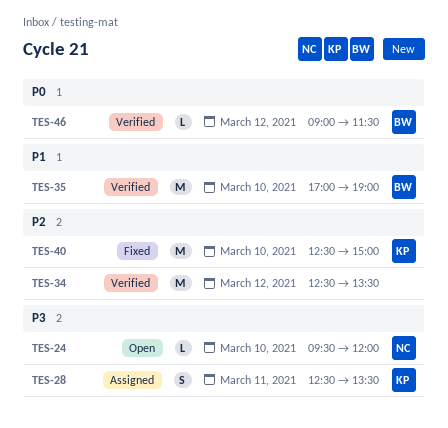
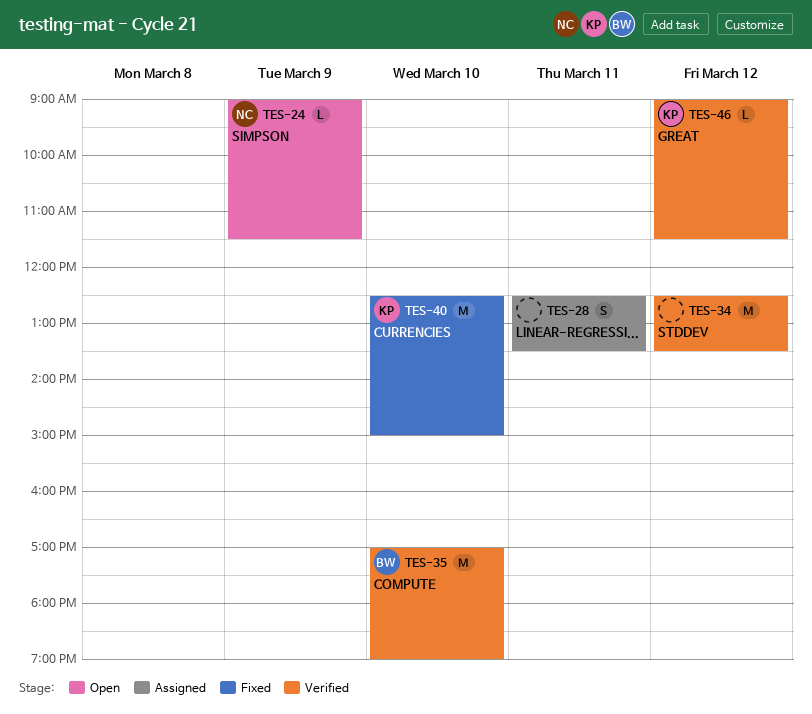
TES-24, day: Mar 10 -> Mar 9
TES-24, begins: 09:30 -> 09:00
TES-24, ends: 12:00 -> 11:30
TES-28, owner: KP -> none
TES-46, owner: BW -> KP

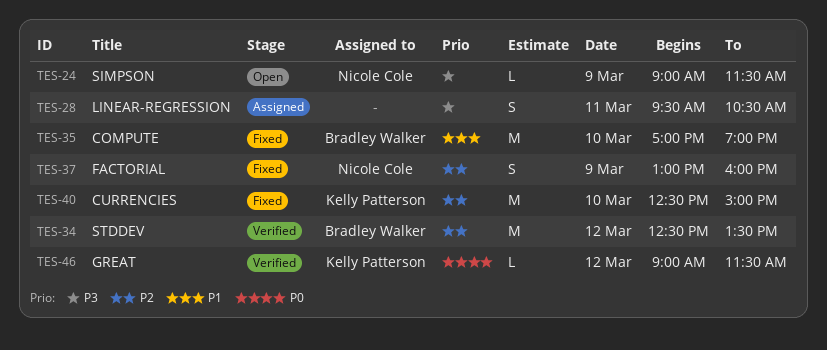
TES-28, begins: 12:30 -> 09:30
TES-28, ends: 13:30 -> 10:30
TES-34, owner: none -> Bradley Walker
TES-35, status: Verified -> Fixed
TES-37: none -> present

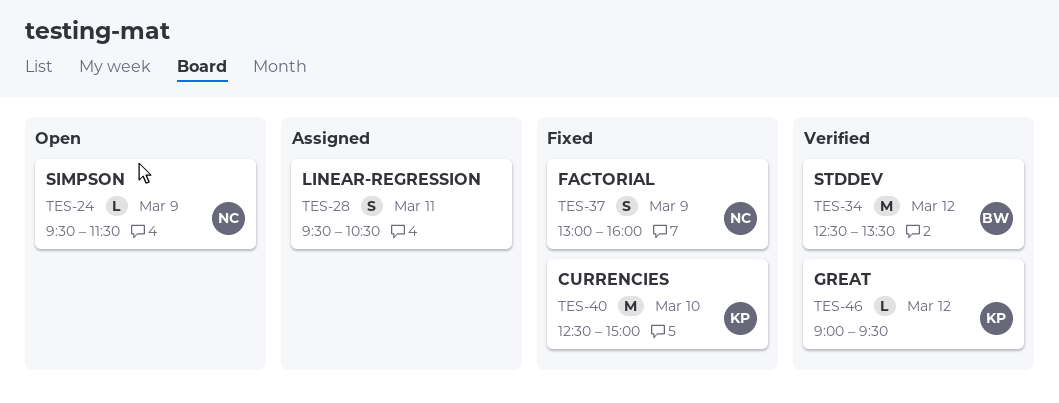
TES-24, begins: 09:00 -> 09:30
TES-35: present -> none
TES-46, ends: 11:30 -> 09:30

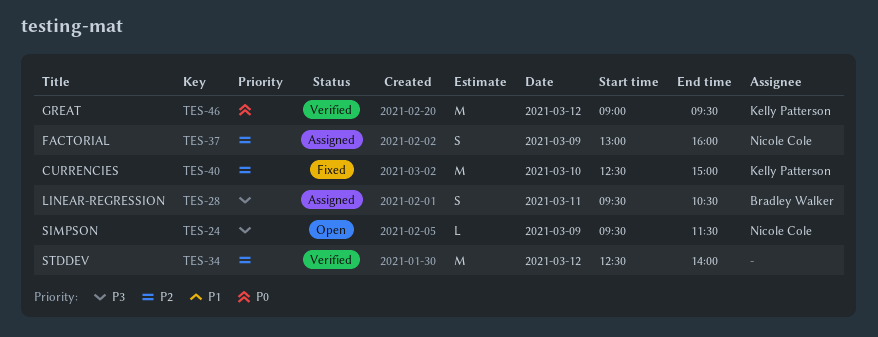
TES-28, owner: none -> Bradley Walker
TES-34, owner: Bradley Walker -> none
TES-34, ends: 13:30 -> 14:00
TES-37, status: Fixed -> Assigned
TES-46, estimate: L -> M

